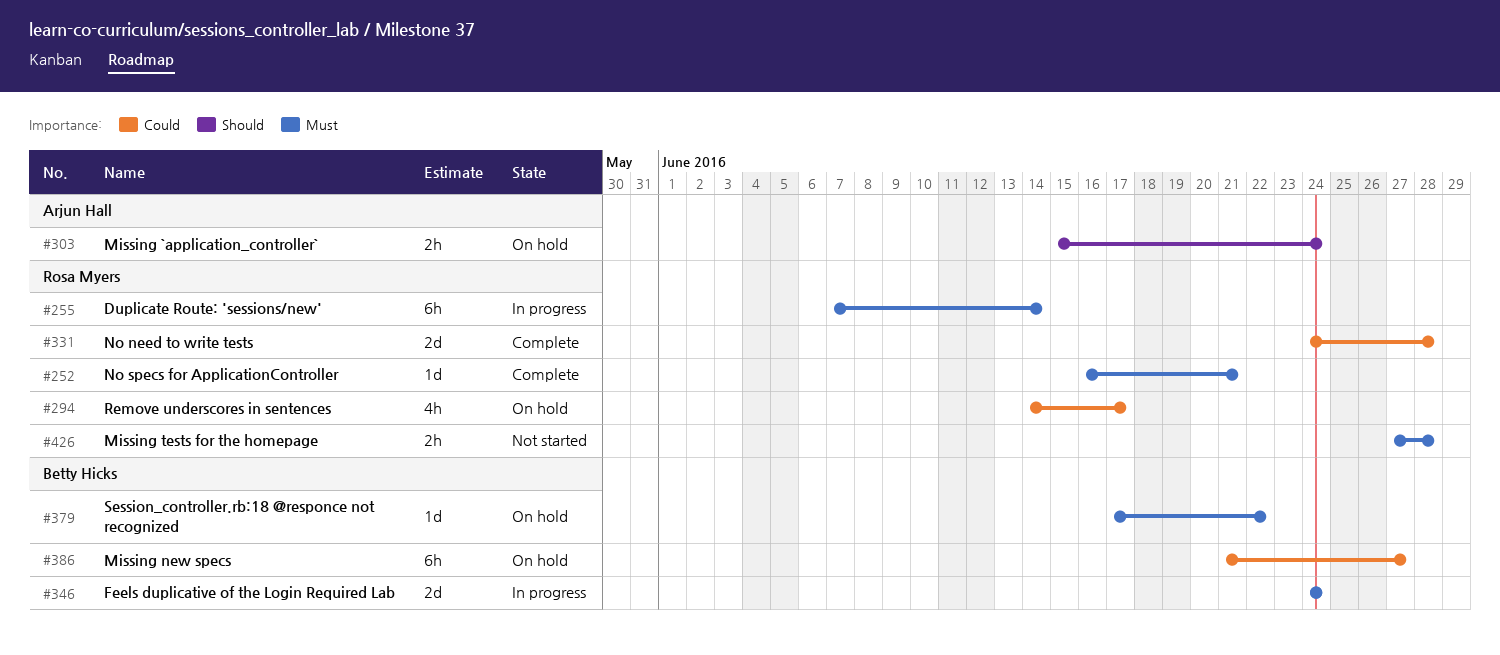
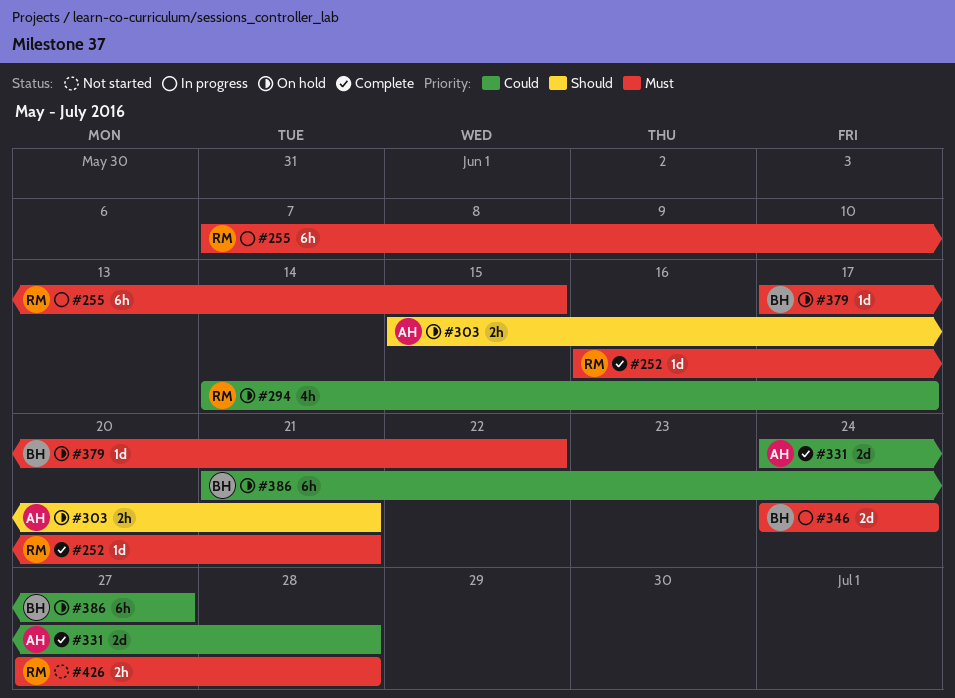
#255, due: Jun 14 -> Jun 15
#303, due: Jun 24 -> Jun 21
#331, owner: Rosa Myers -> Arjun Hall

